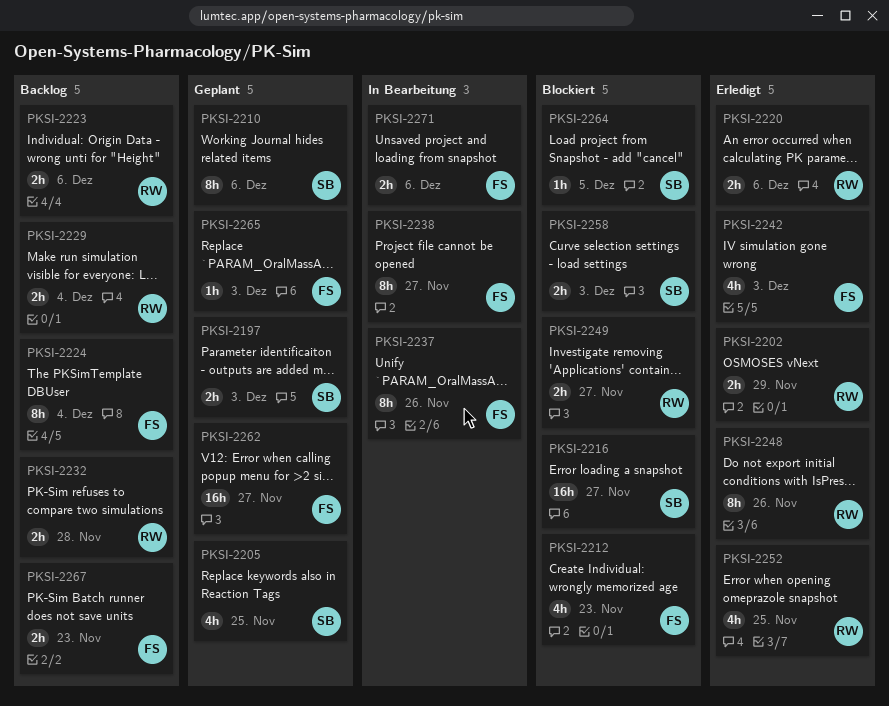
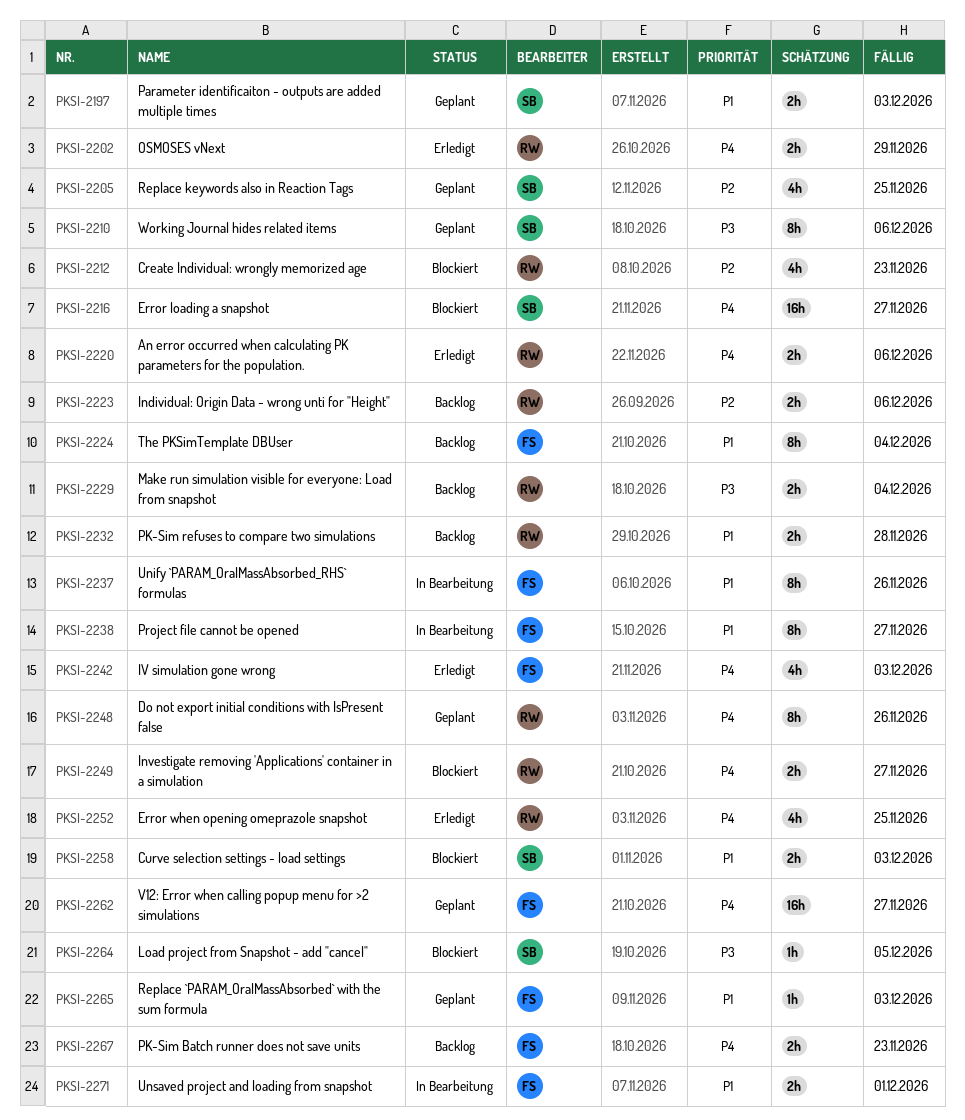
PKSI-2212, owner: FS -> RW
PKSI-2248, status: Erledigt -> Geplant
PKSI-2271, due: Dec 6 -> Dec 1

